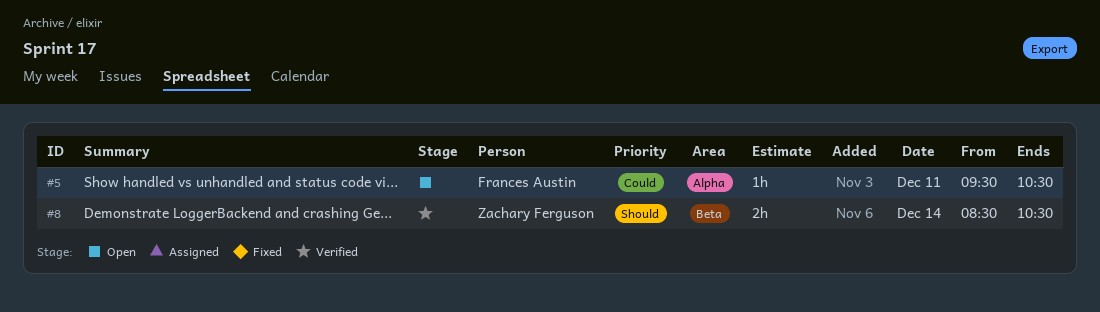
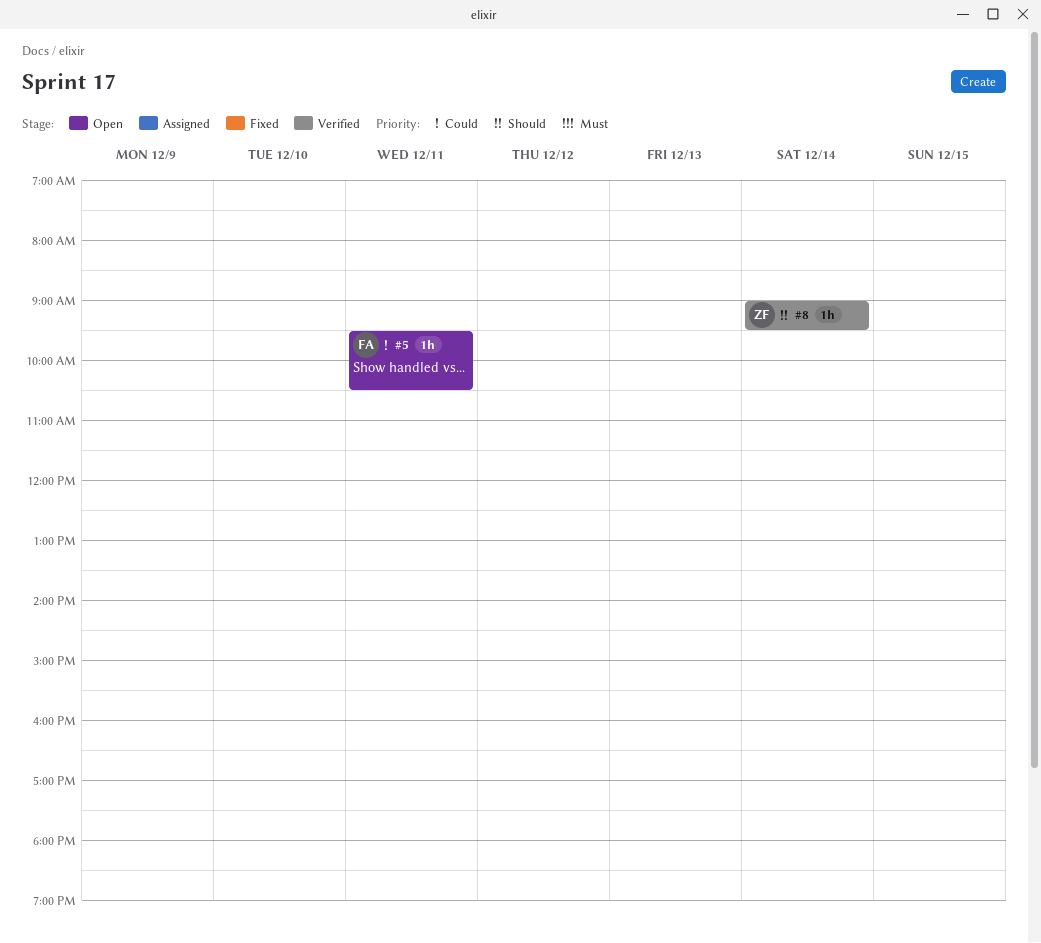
#8, estimate: 2h -> 1h
#8, begins: 08:30 -> 09:00
#8, ends: 10:30 -> 09:30

